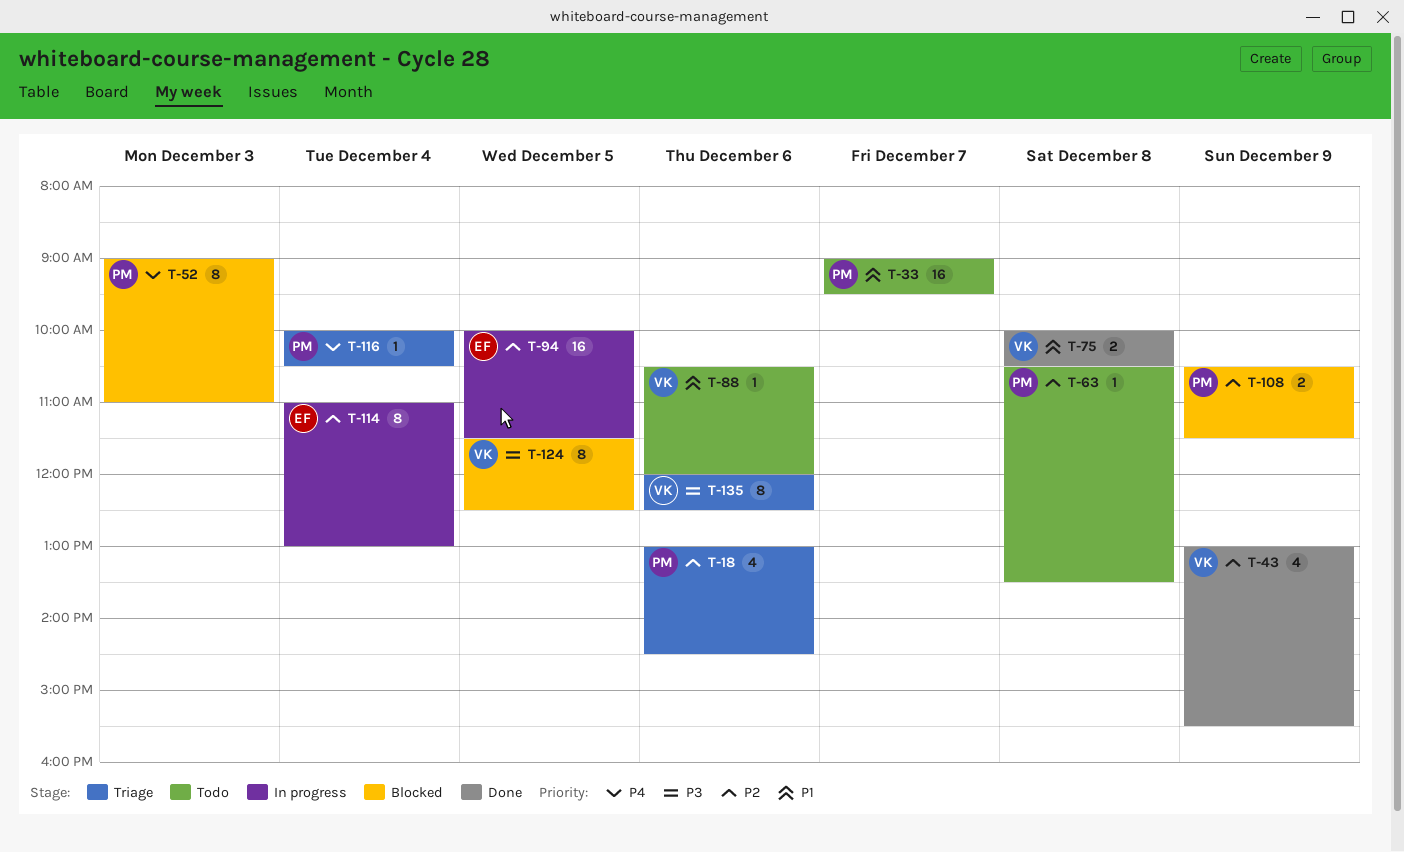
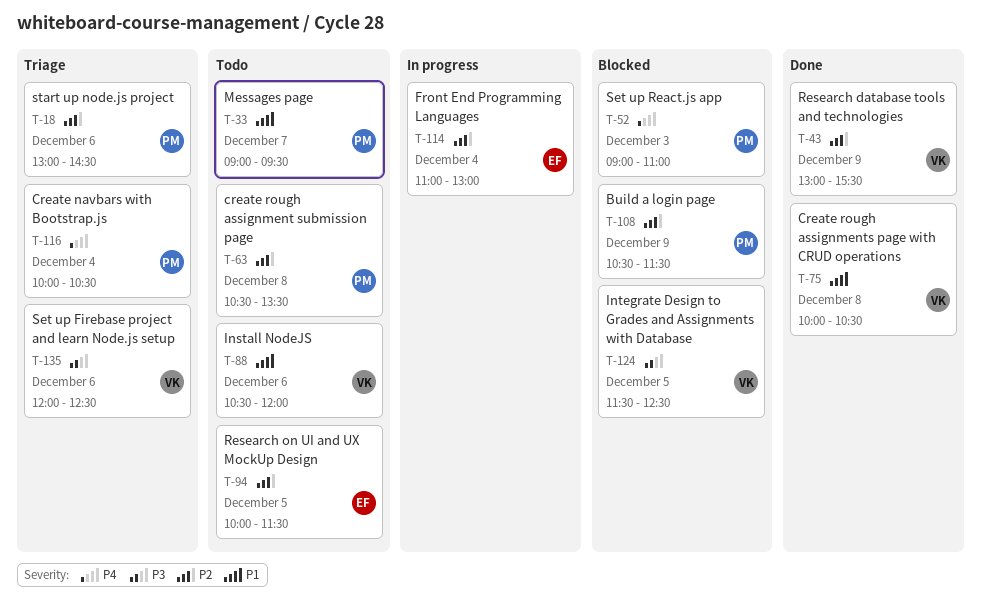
T-94, status: In progress -> Todo

